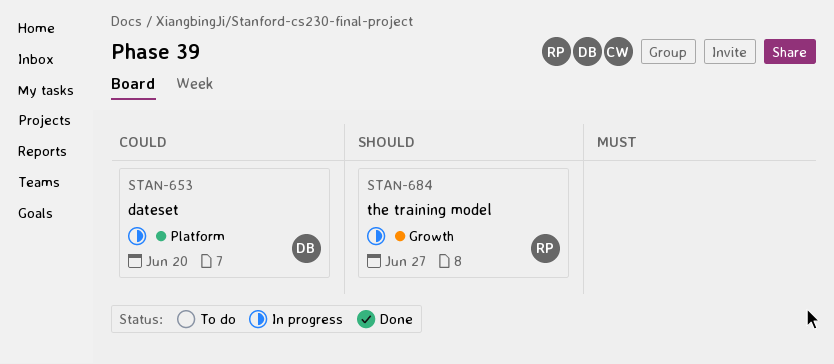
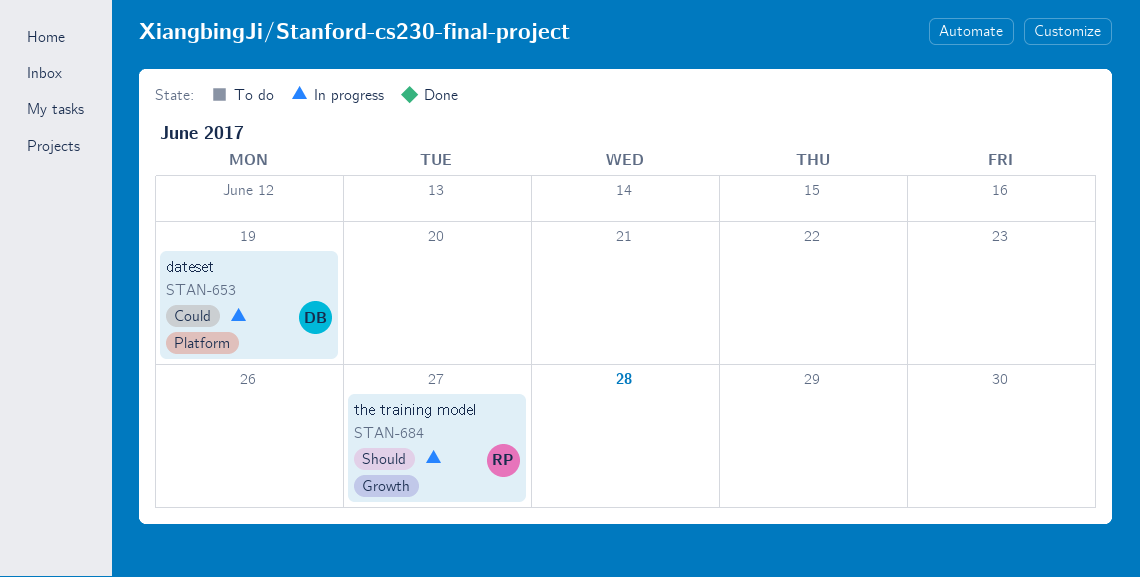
STAN-653, due: Jun 20 -> Jun 19

